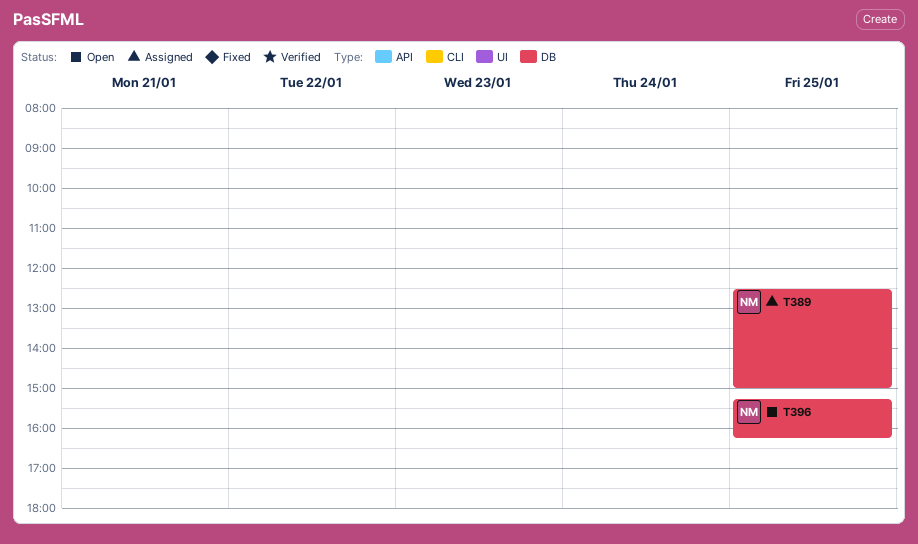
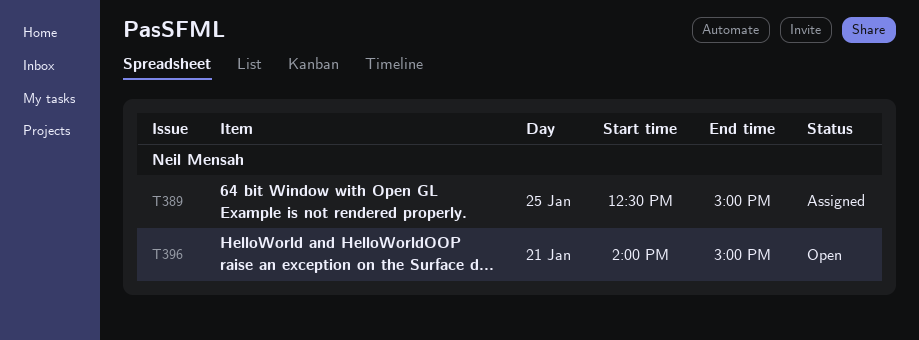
T396, day: Jan 25 -> Jan 21
T396, begins: 15:15 -> 14:00
T396, ends: 16:15 -> 15:00

